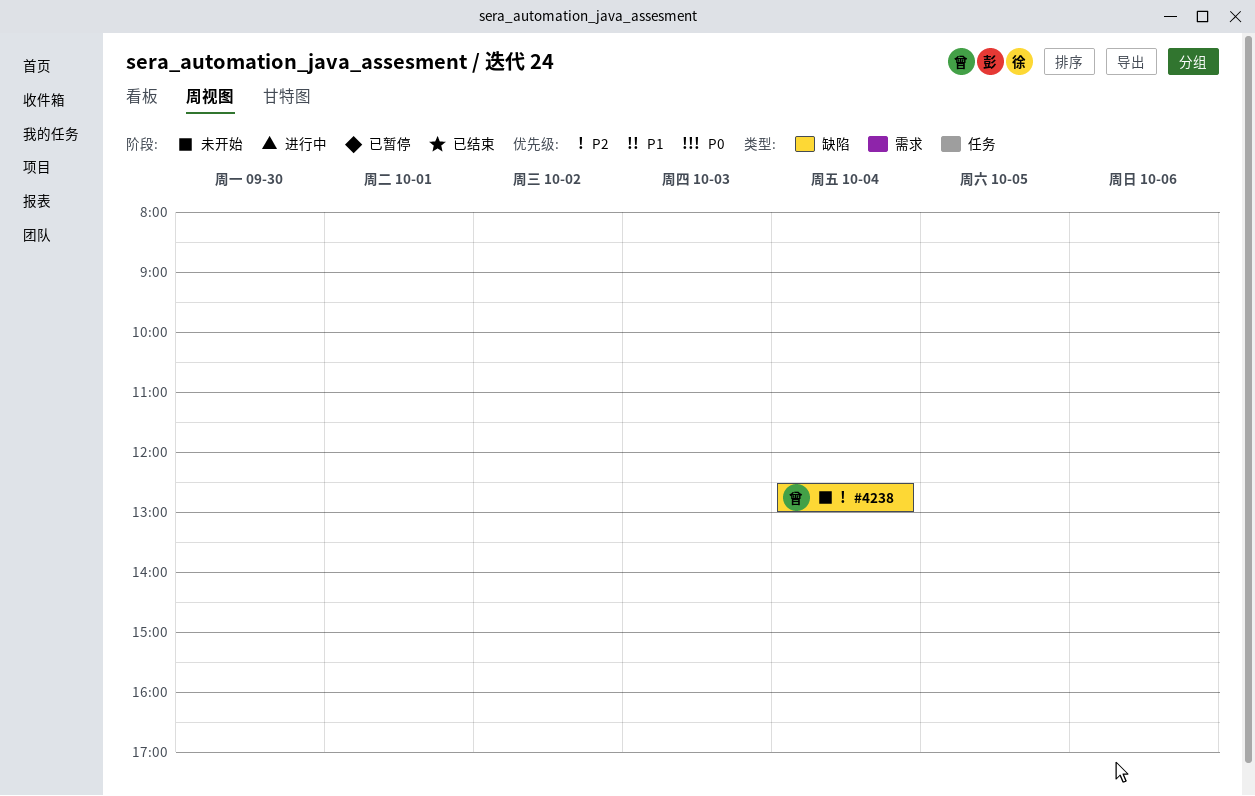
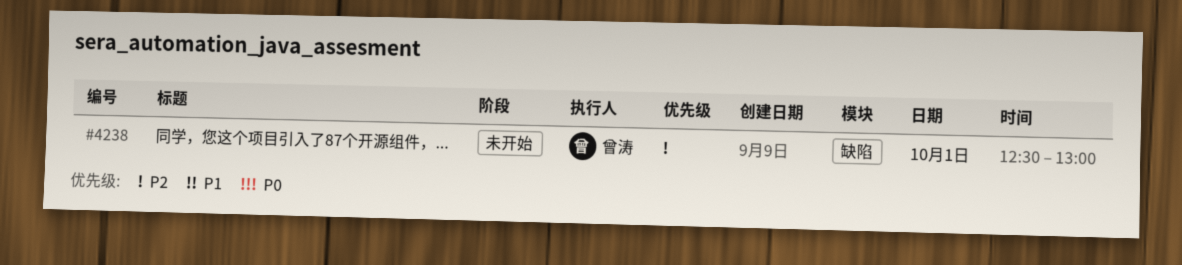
#4238, day: Oct 4 -> Oct 1

